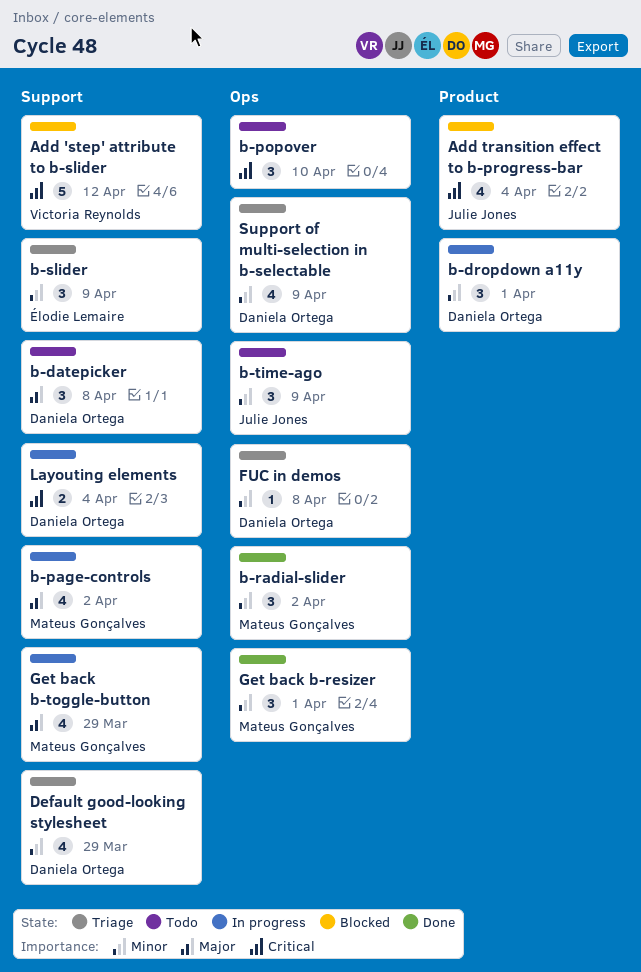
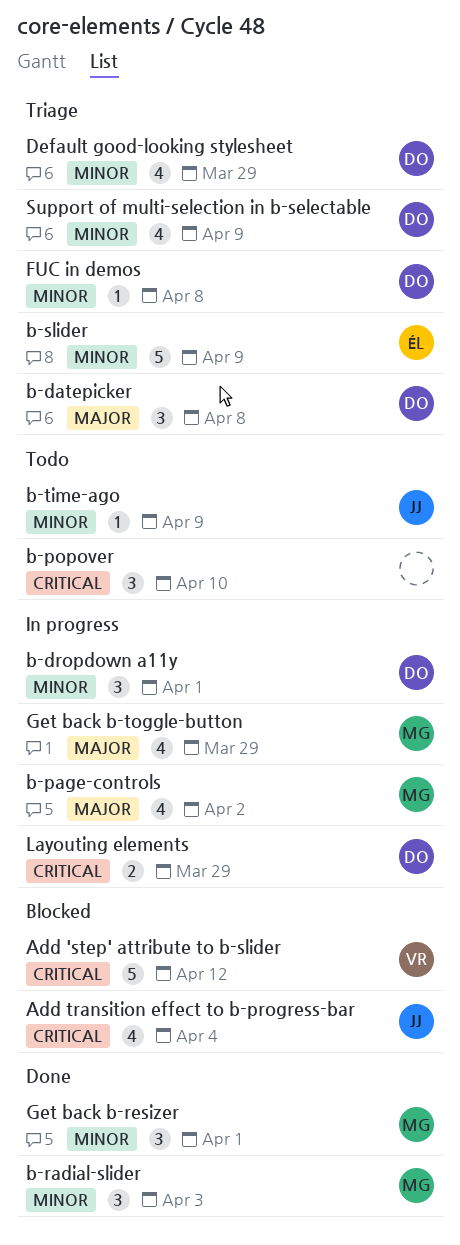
b-datepicker, status: Todo -> Triage
b-radial-slider, due: Apr 2 -> Apr 3
b-slider, estimate: 3 -> 5
b-time-ago, estimate: 3 -> 1
Layouting elements, due: Apr 4 -> Mar 29

